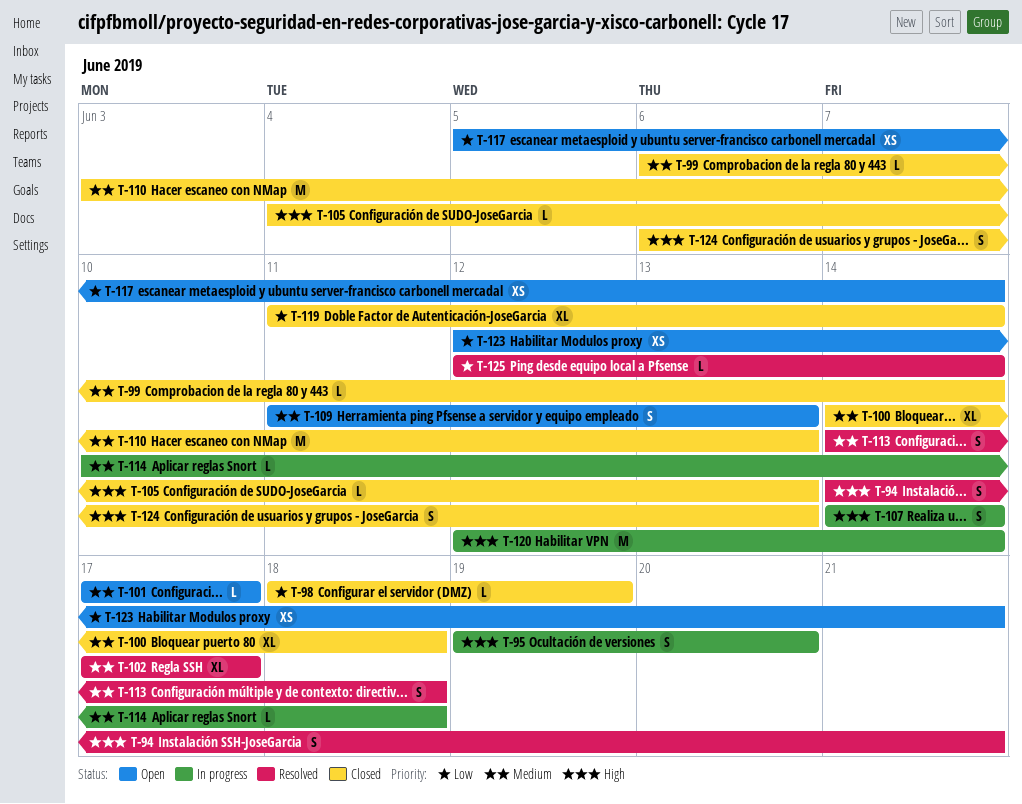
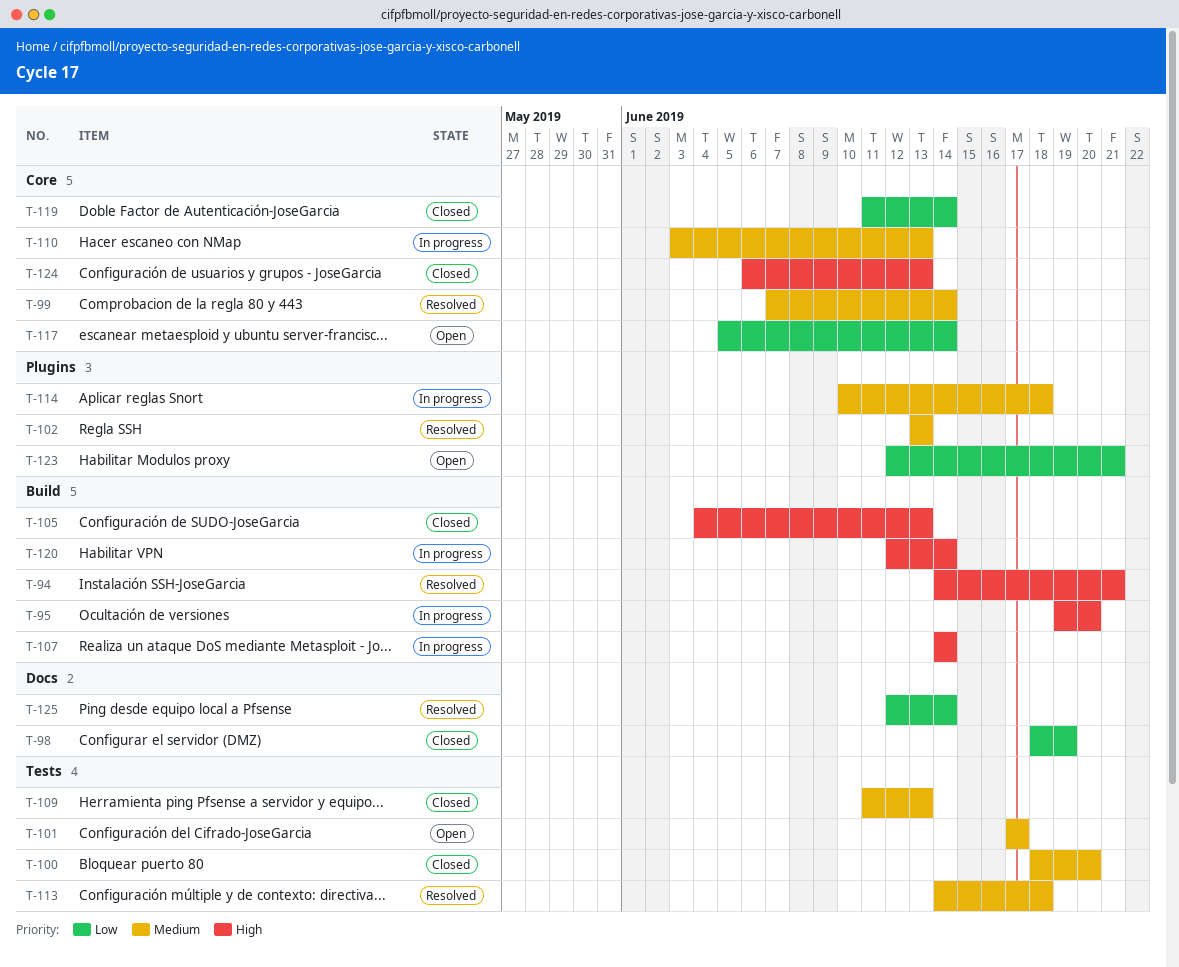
T-99, status: Closed -> Resolved
T-99, start: Jun 6 -> Jun 7
T-100, start: Jun 14 -> Jun 18
T-100, due: Jun 18 -> Jun 20
T-102, start: Jun 17 -> Jun 13
T-102, due: Jun 17 -> Jun 13
T-109, status: Open -> Closed
T-110, status: Closed -> In progress

